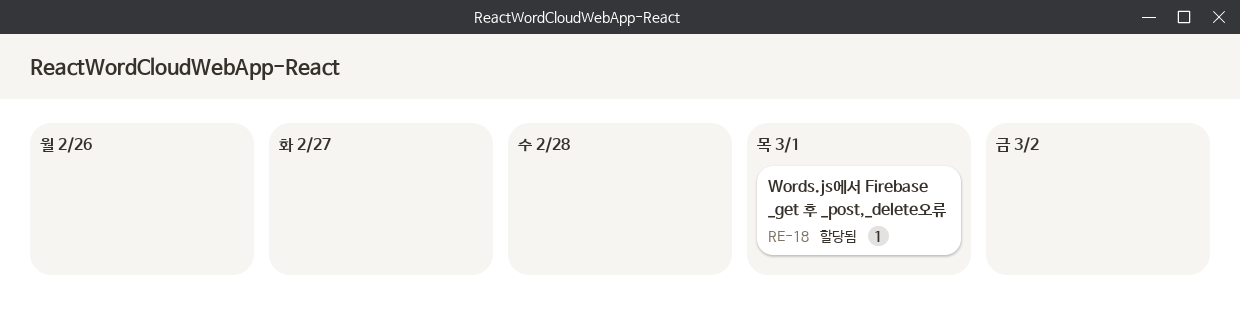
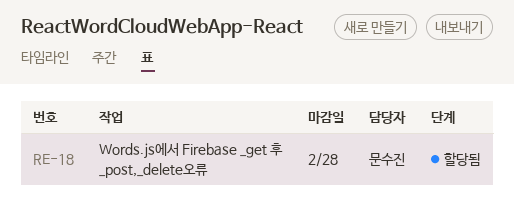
RE-18, due: Mar 1 -> Feb 28

